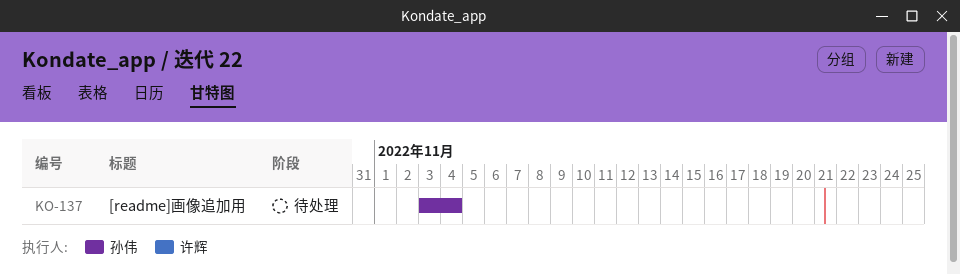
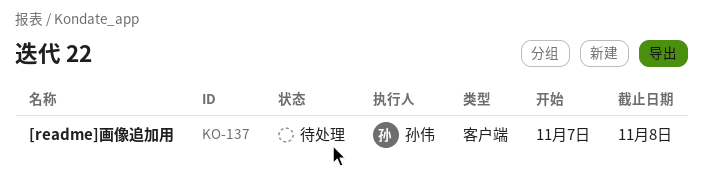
KO-137, start: Nov 3 -> Nov 7
KO-137, due: Nov 4 -> Nov 8

